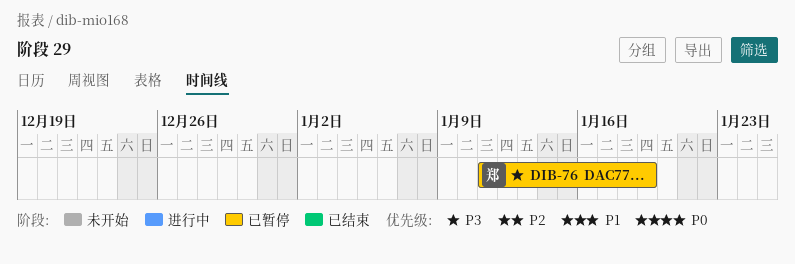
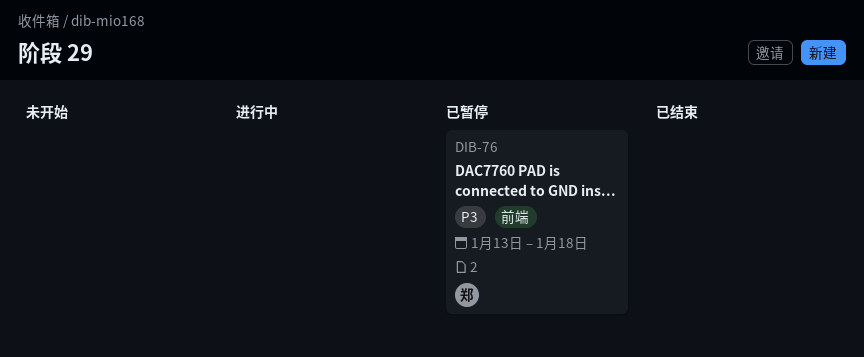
DIB-76, start: Jan 11 -> Jan 13
DIB-76, due: Jan 19 -> Jan 18

